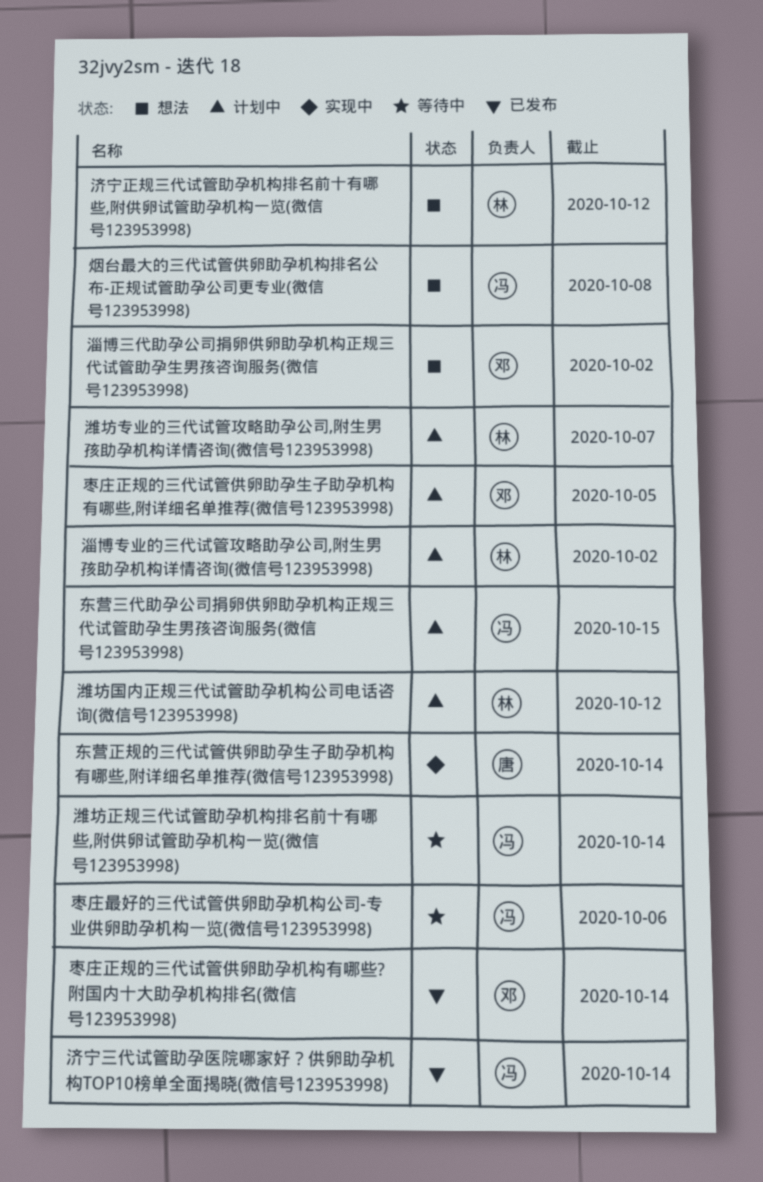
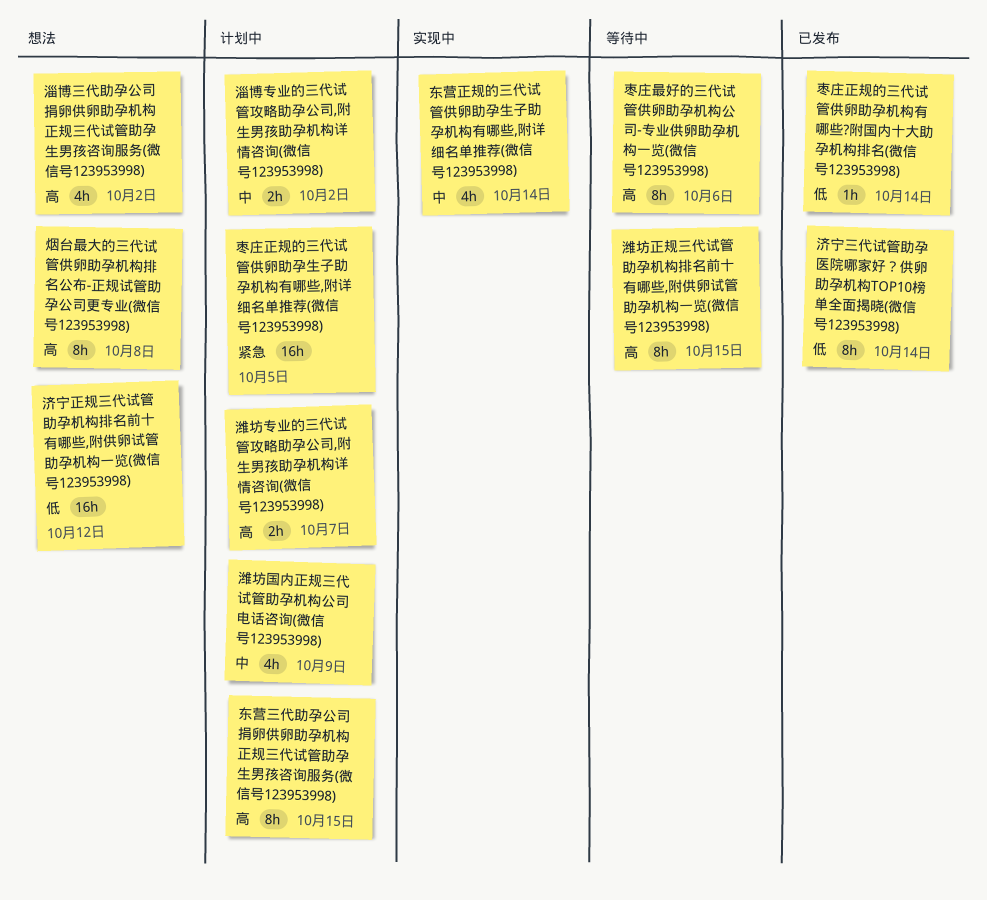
潍坊国内正规三代试管助孕机构公司电话咨询(微信号123953998), due: Oct 12 -> Oct 9
潍坊正规三代试管助孕机构排名前十有哪些,附供卵试管助孕机构一览(微信号123953998), due: Oct 14 -> Oct 15

